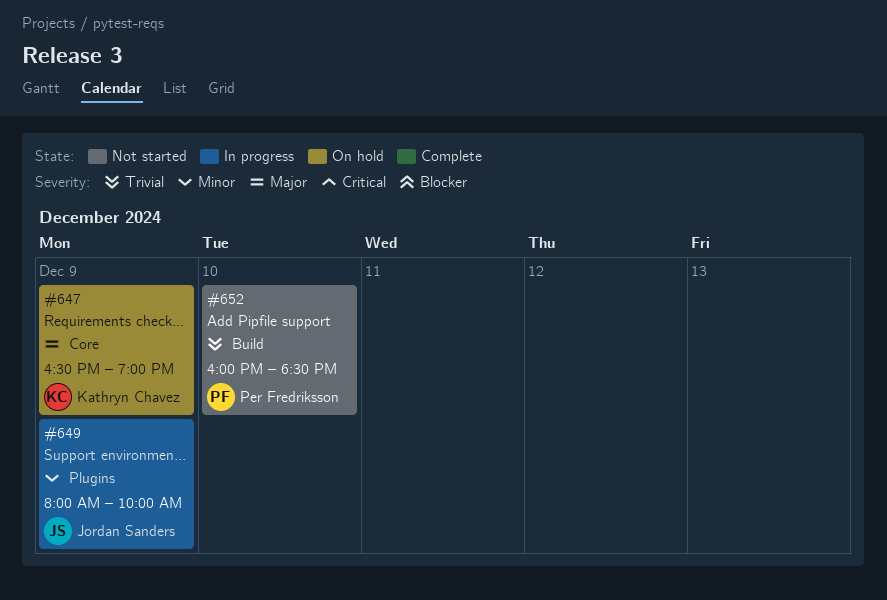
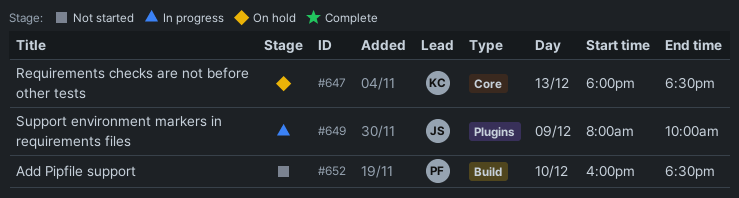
#647, day: Dec 9 -> Dec 13
#647, begins: 16:30 -> 18:00
#647, ends: 19:00 -> 18:30

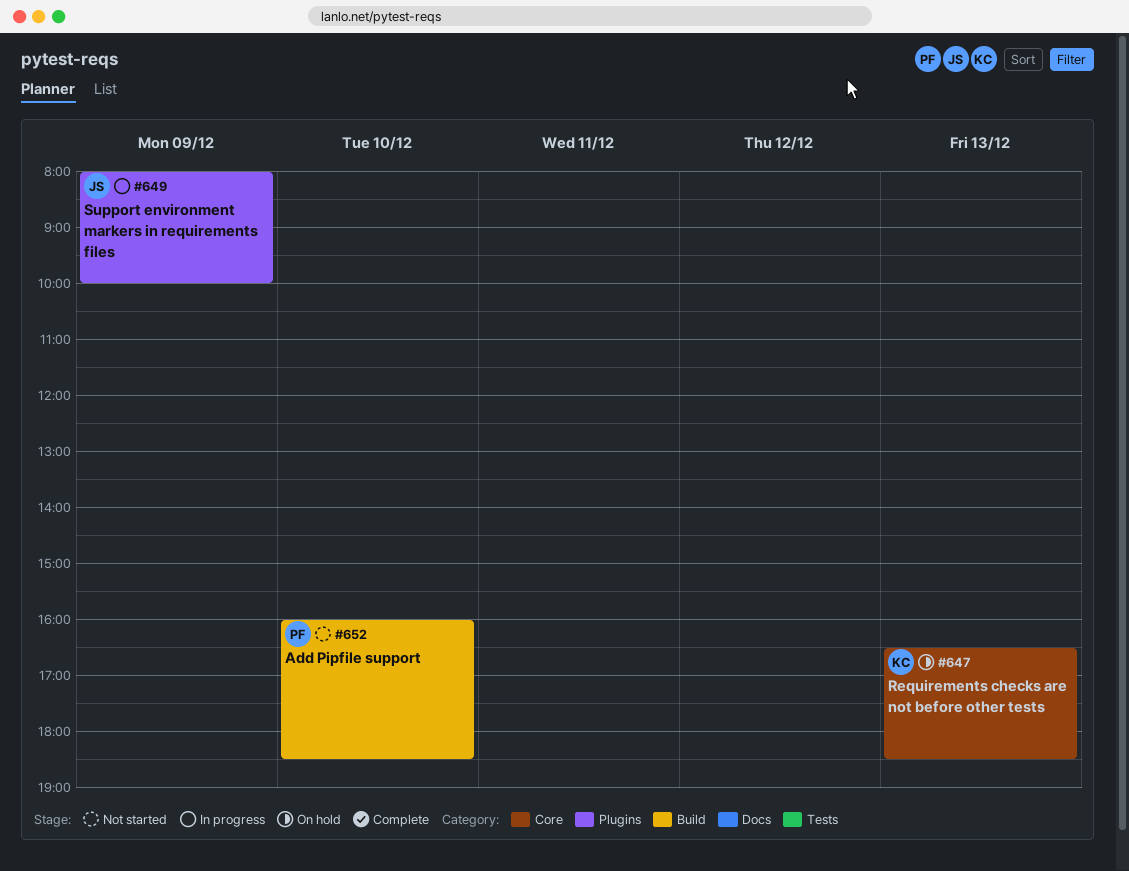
#647, begins: 18:00 -> 16:30

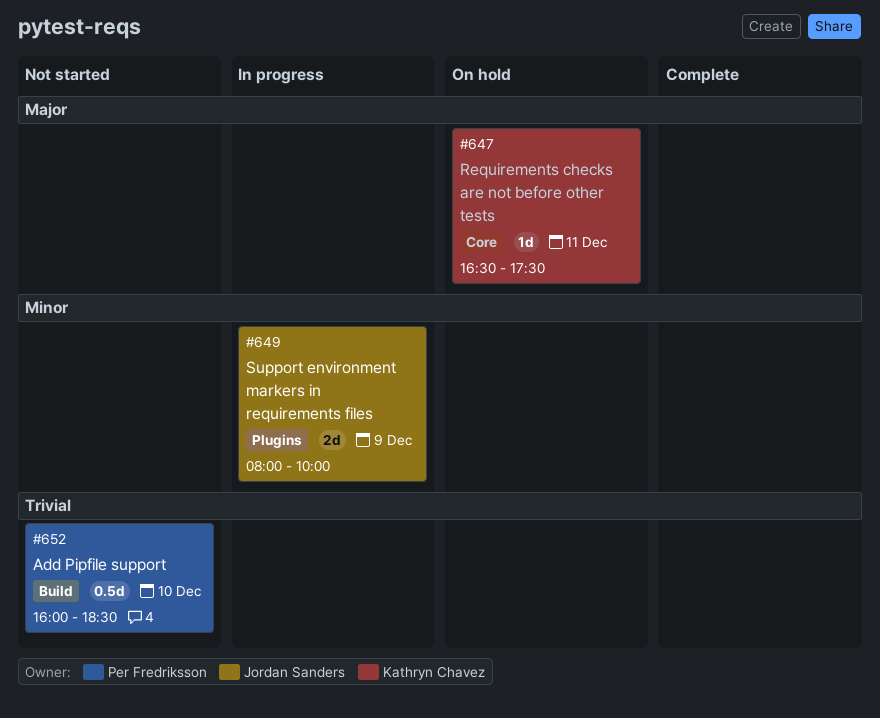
#647, day: Dec 13 -> Dec 11
#647, ends: 18:30 -> 17:30

